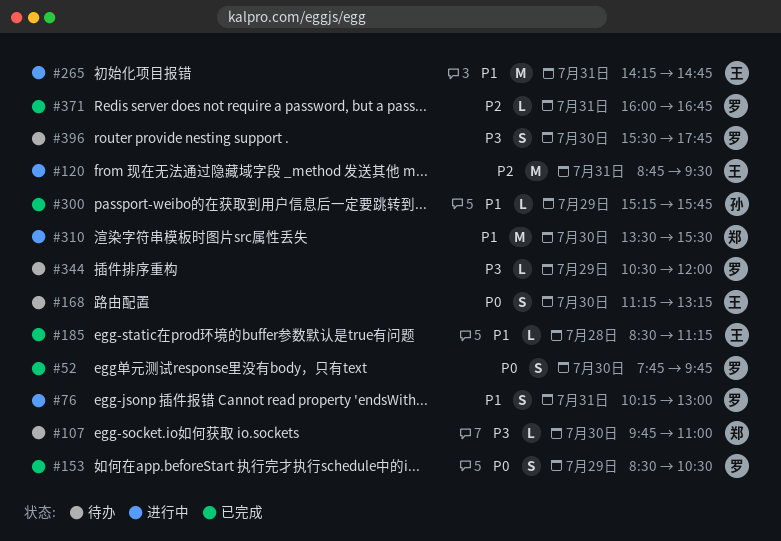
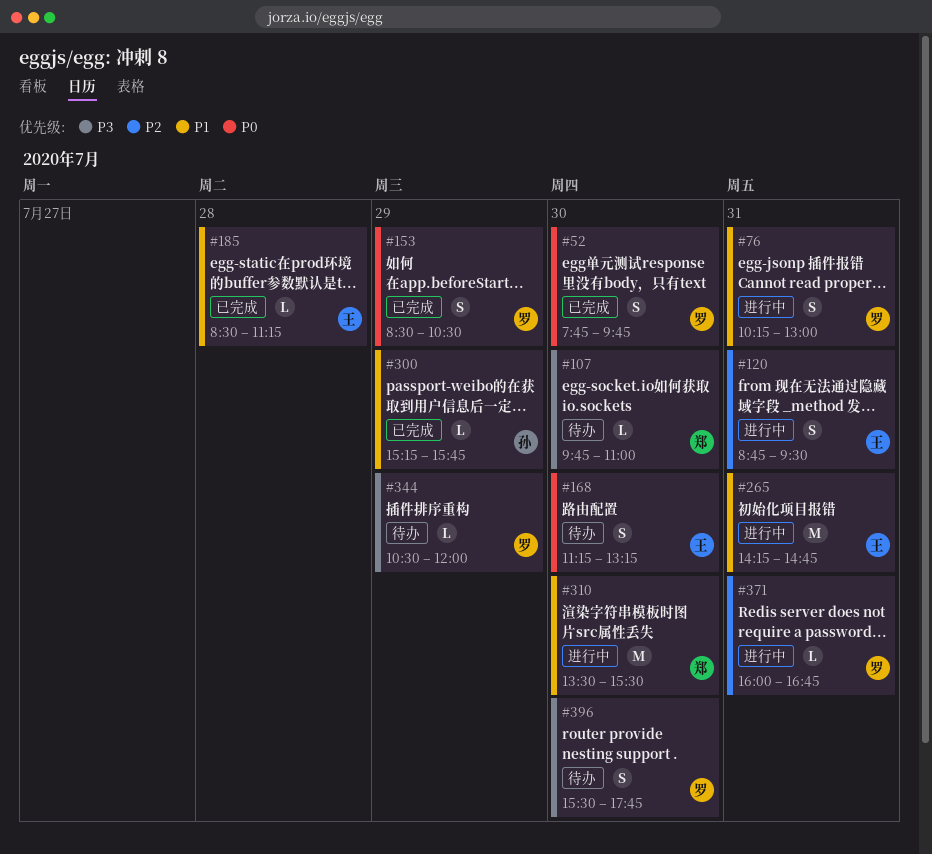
#120, estimate: M -> S
#371, status: 已完成 -> 进行中

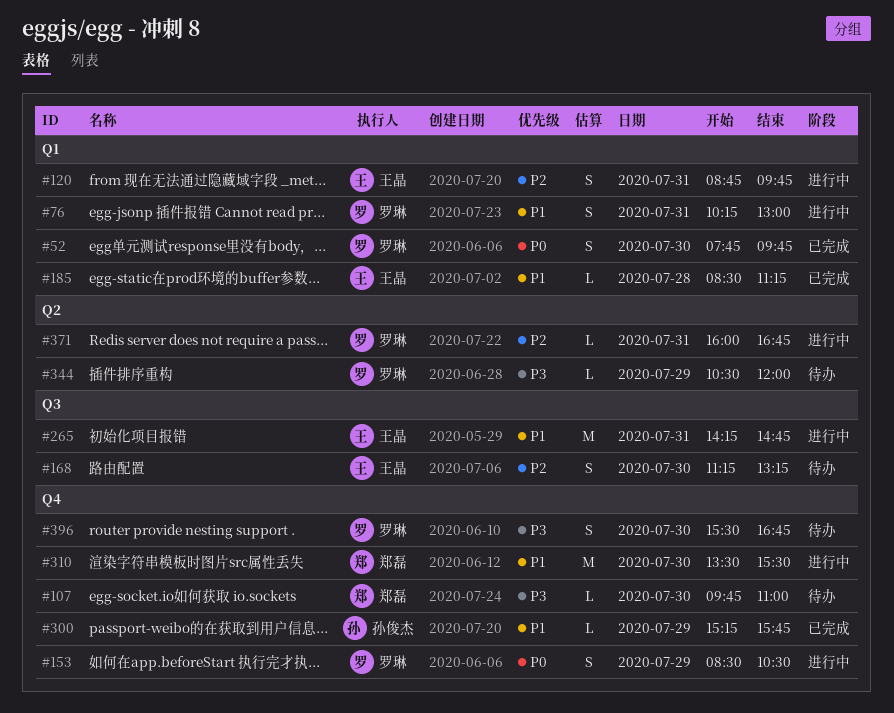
#120, ends: 09:30 -> 09:45
#153, status: 已完成 -> 进行中
#168, priority: P0 -> P2
#396, ends: 17:45 -> 16:45

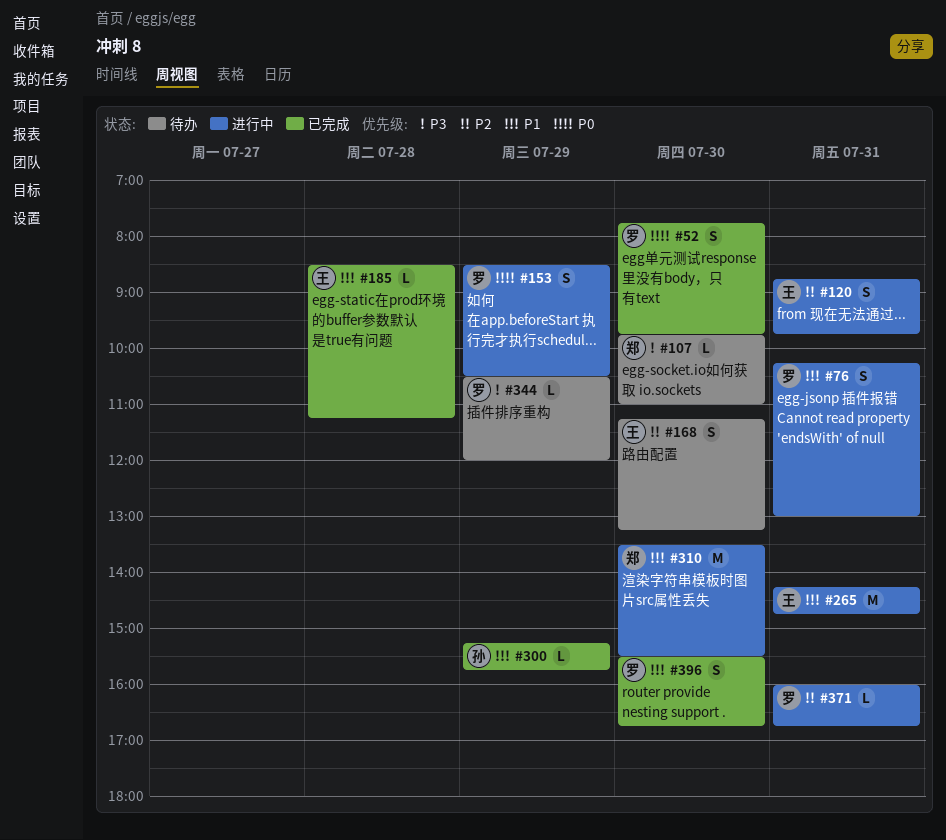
#396, status: 待办 -> 已完成
#396, priority: P3 -> P1

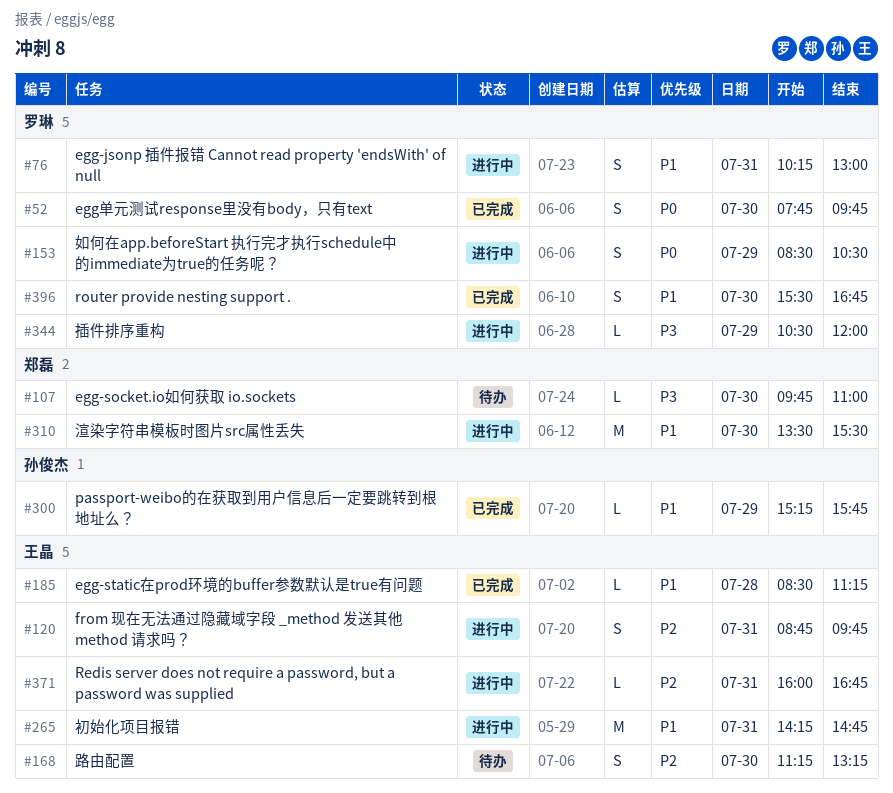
#344, status: 待办 -> 进行中
#371, owner: 罗琳 -> 王晶

